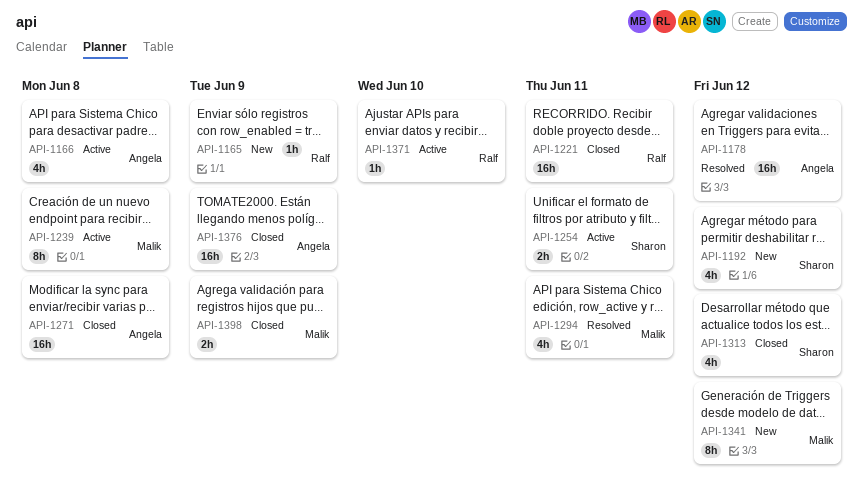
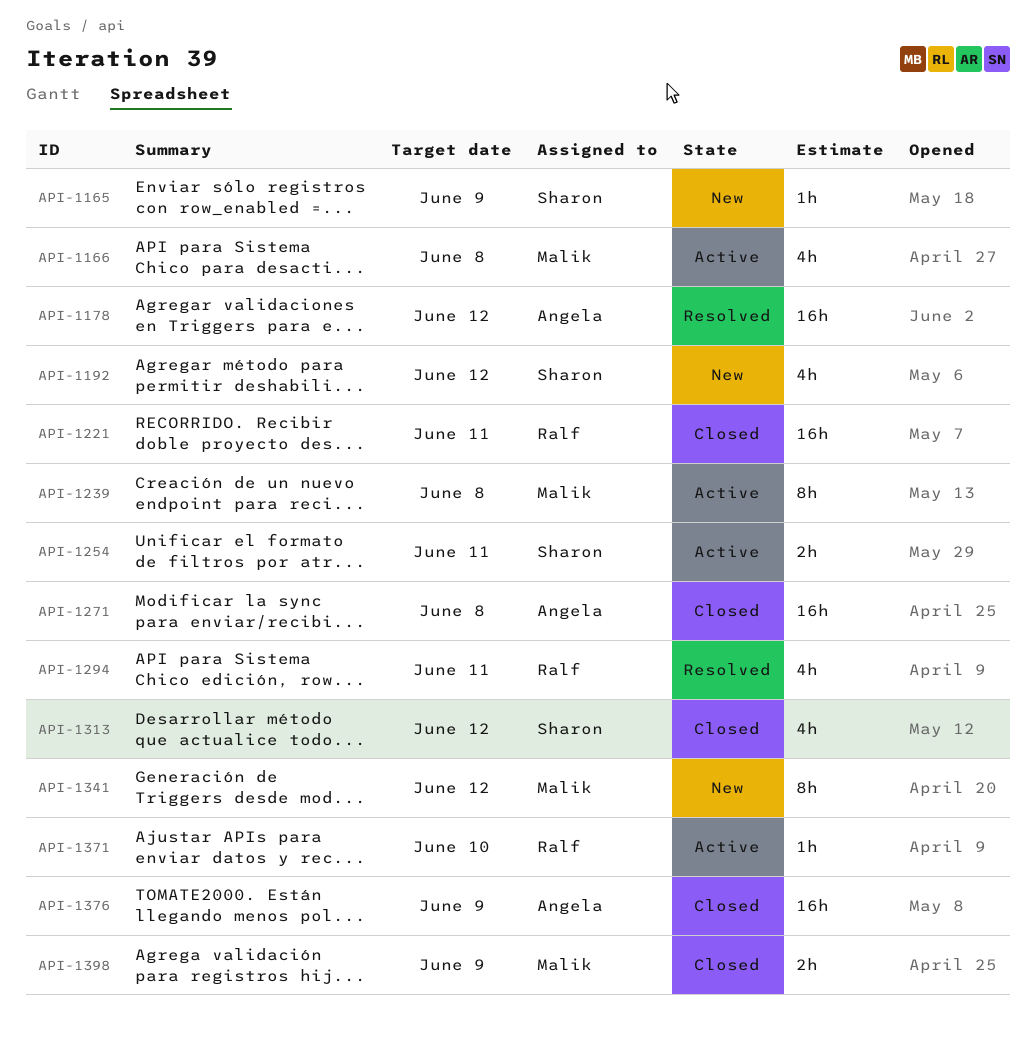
API-1165, owner: Ralf -> Sharon
API-1166, owner: Angela -> Malik
API-1294, owner: Malik -> Ralf

